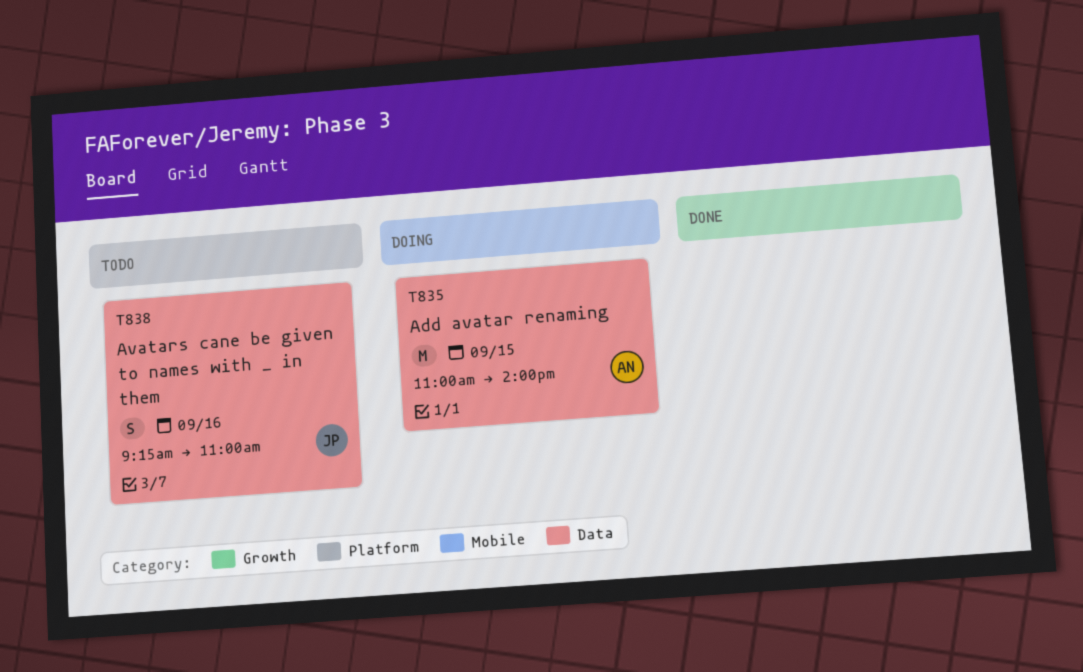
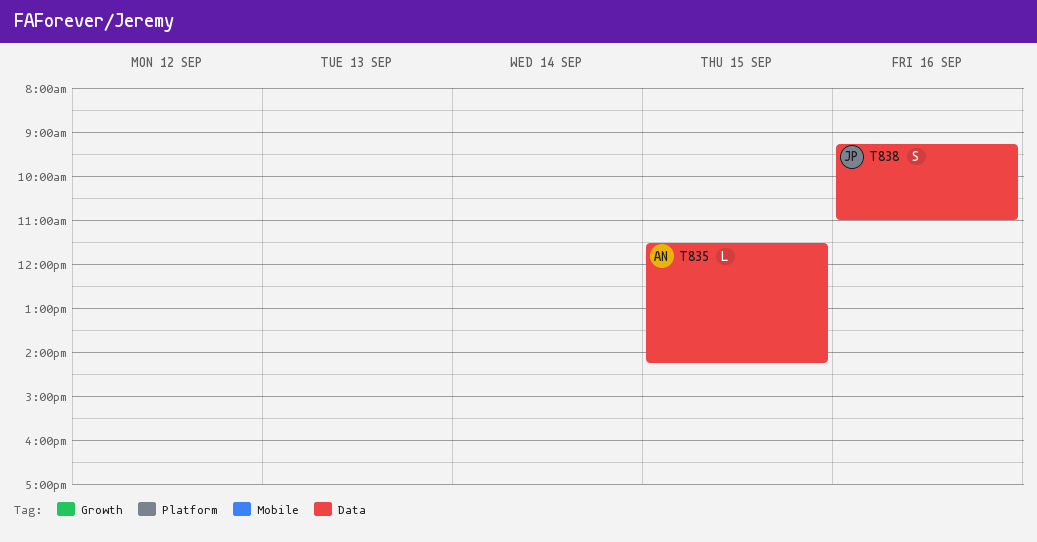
T835, estimate: M -> L
T835, begins: 11:00 -> 11:30
T835, ends: 14:00 -> 14:15

